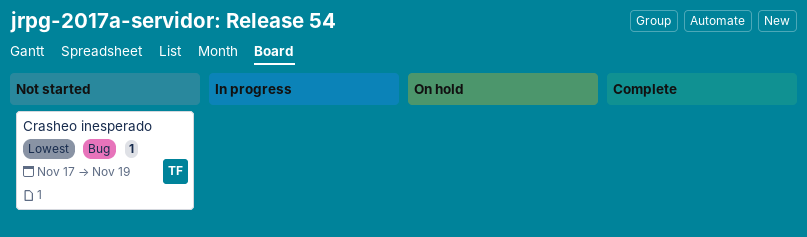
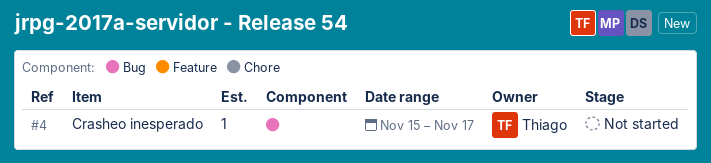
Crasheo inesperado, start: Nov 17 -> Nov 15
Crasheo inesperado, due: Nov 19 -> Nov 17

